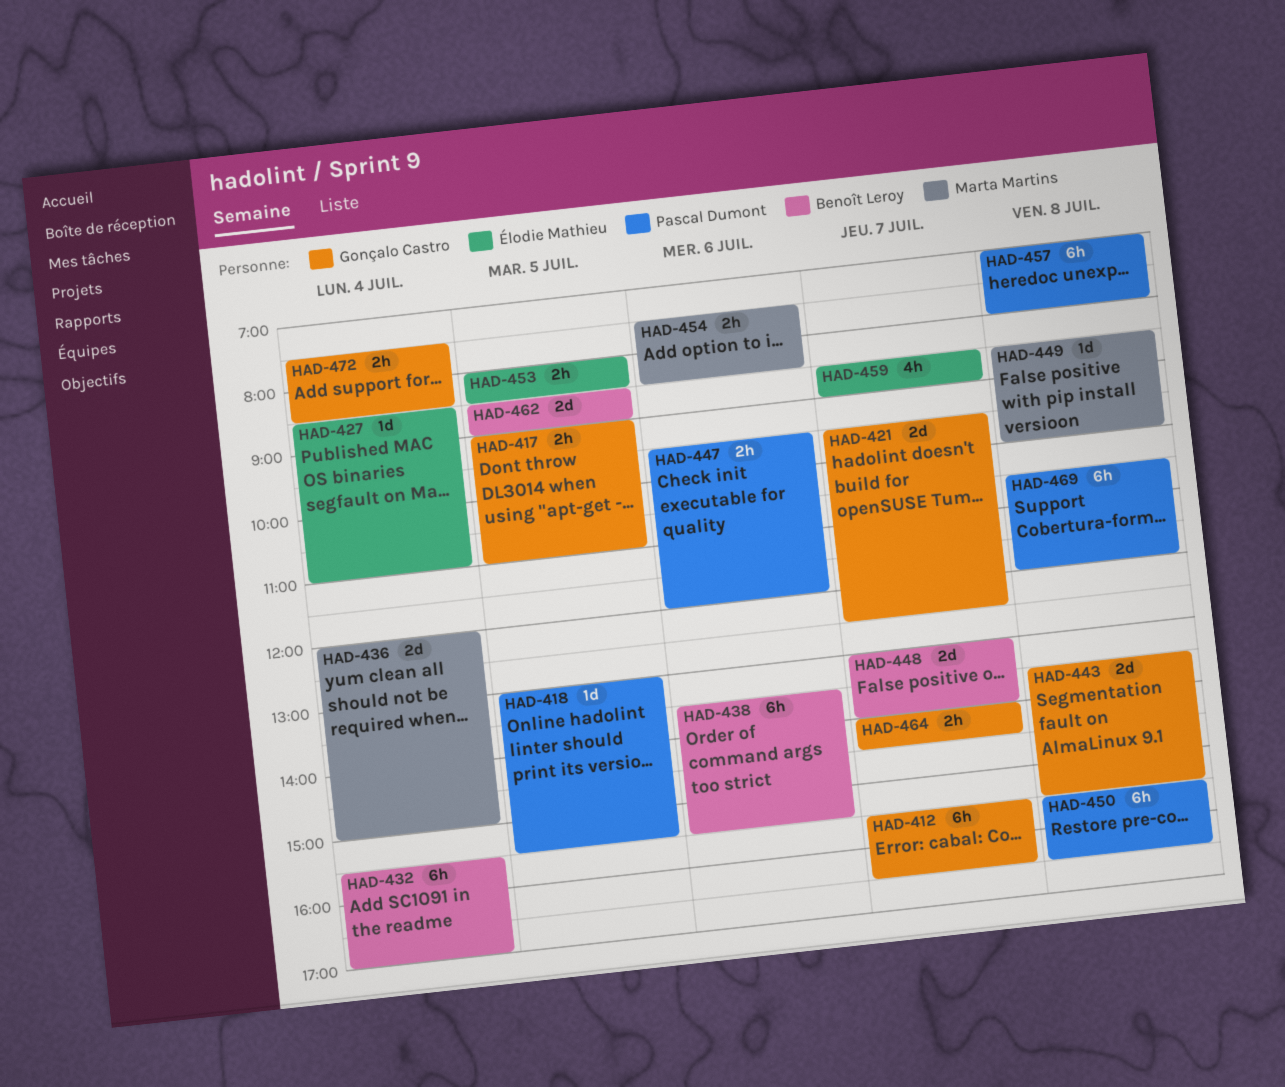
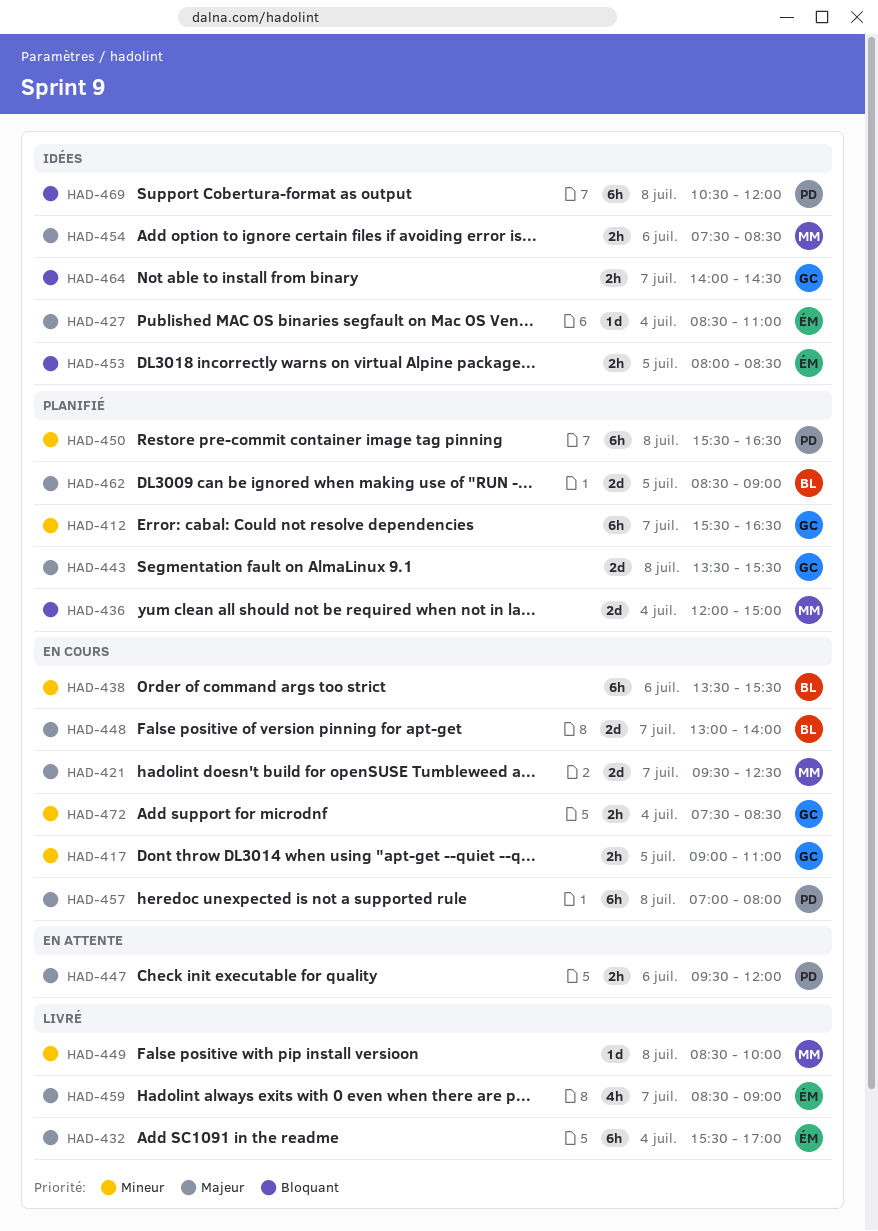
HAD-418: present -> none
HAD-421, owner: Gonçalo Castro -> Marta Martins
HAD-432, owner: Benoît Leroy -> Élodie Mathieu

